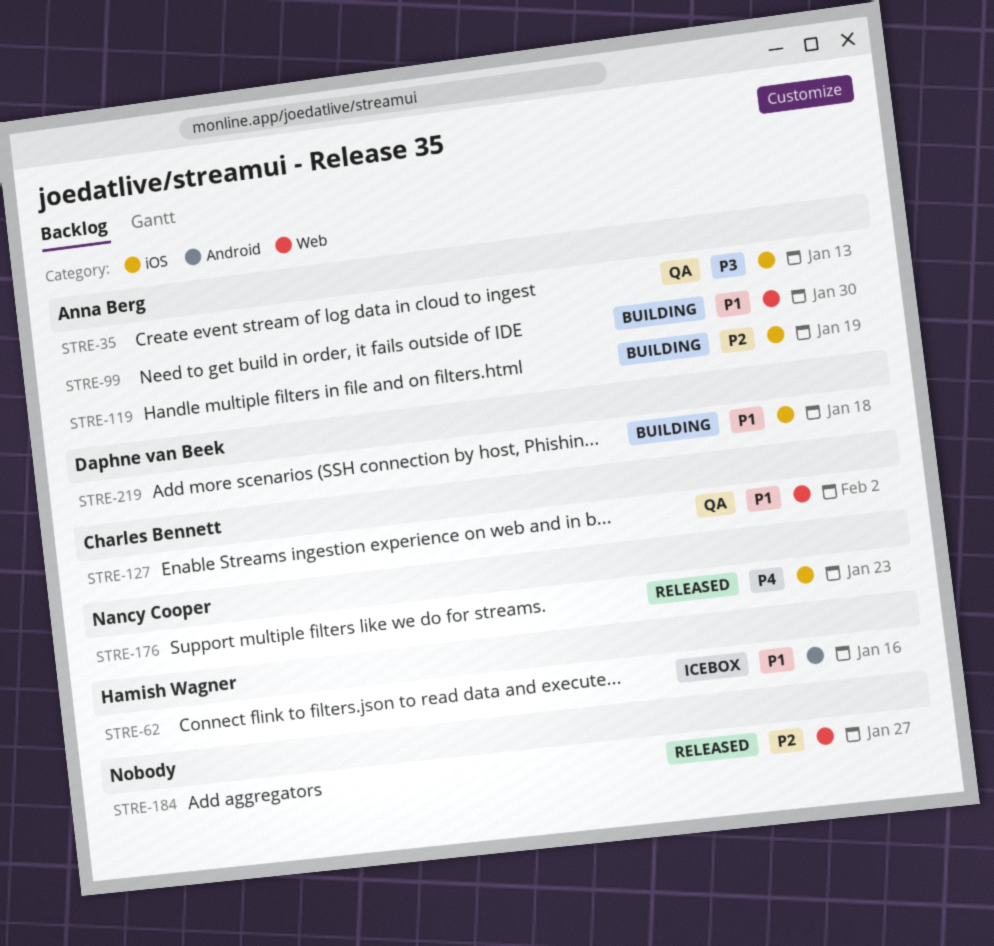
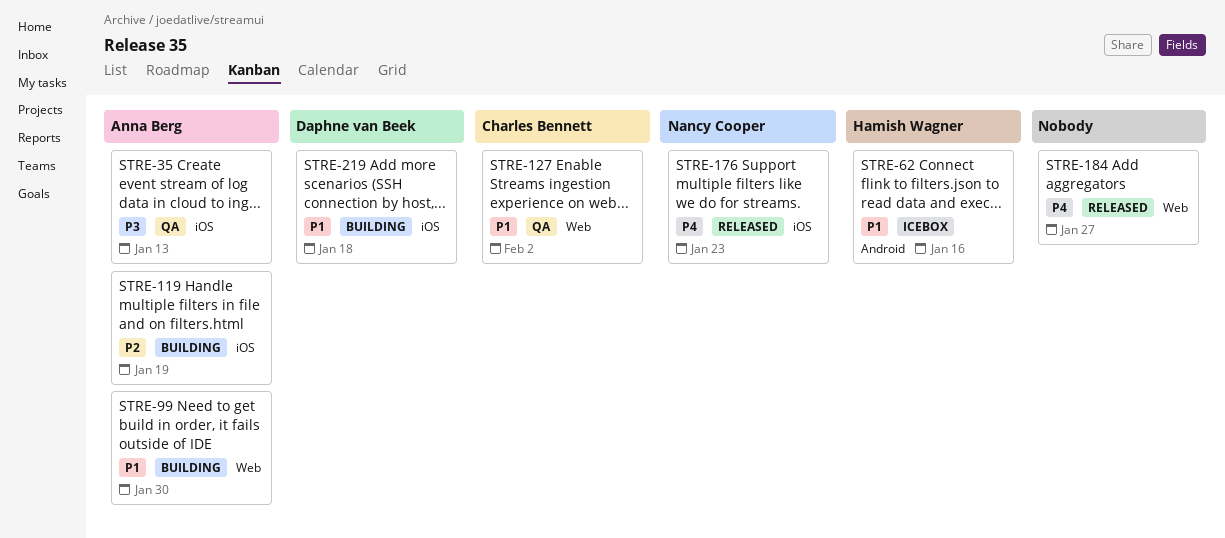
STRE-184, priority: P2 -> P4

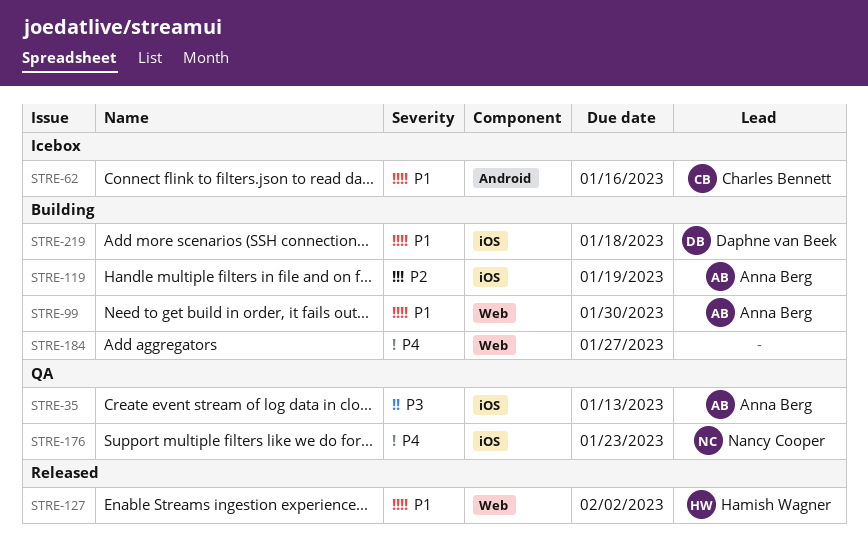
STRE-62, owner: Hamish Wagner -> Charles Bennett
STRE-127, status: QA -> Released
STRE-127, owner: Charles Bennett -> Hamish Wagner
STRE-176, status: Released -> QA
STRE-184, status: Released -> Building

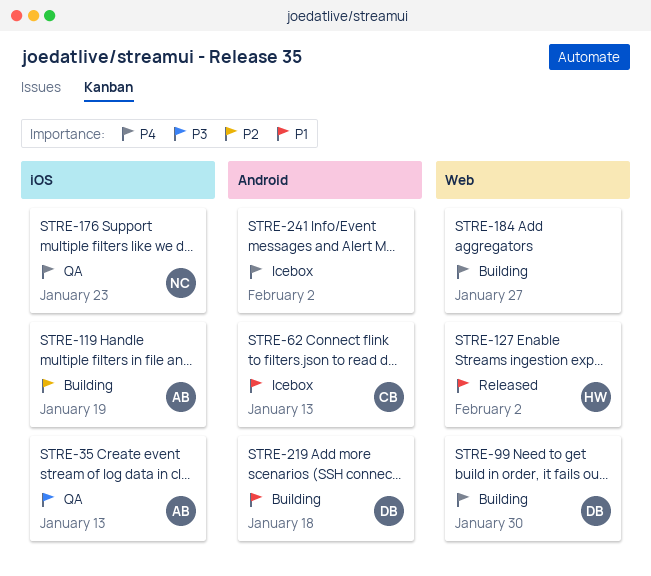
STRE-62, due: Jan 16 -> Jan 13
STRE-99, owner: Anna Berg -> Daphne van Beek
STRE-99, priority: P1 -> P4
STRE-219, label: iOS -> Android
STRE-241: none -> present

